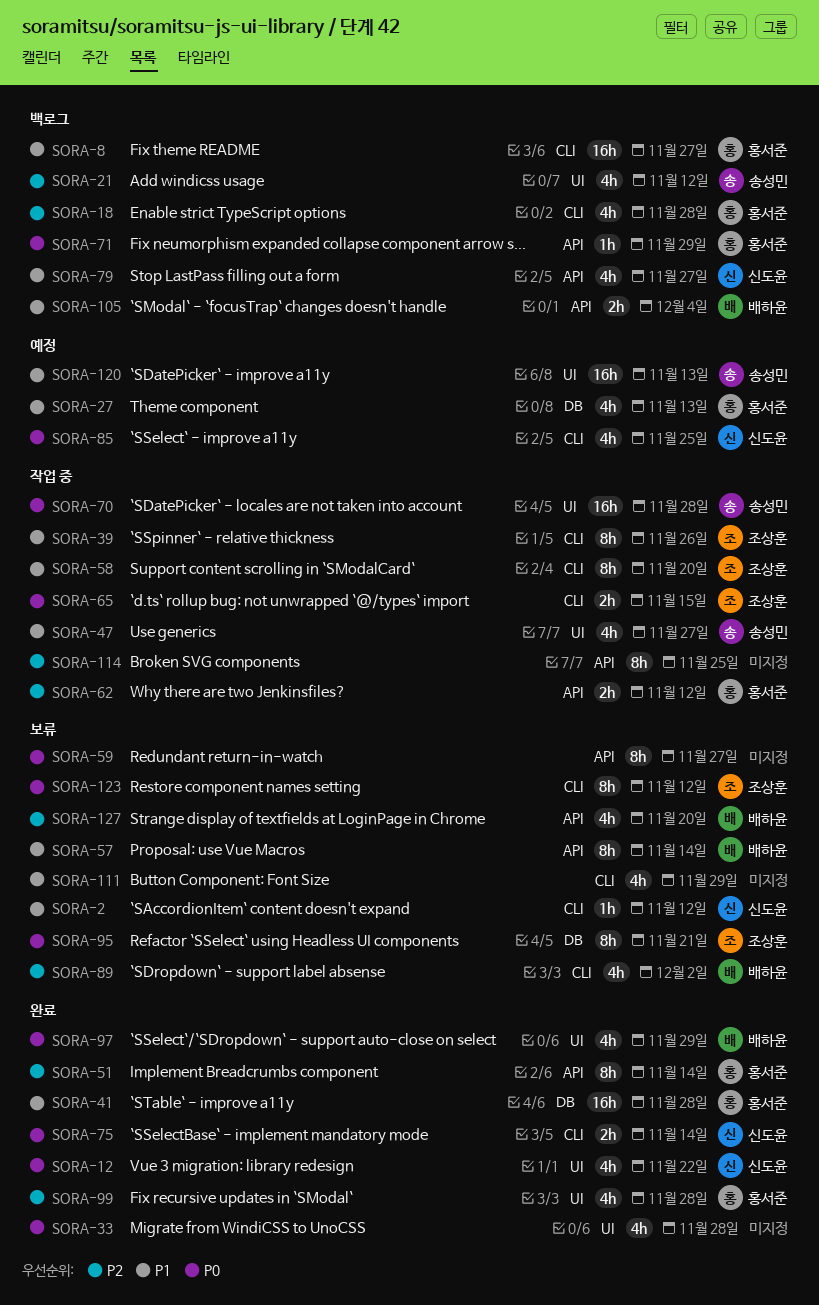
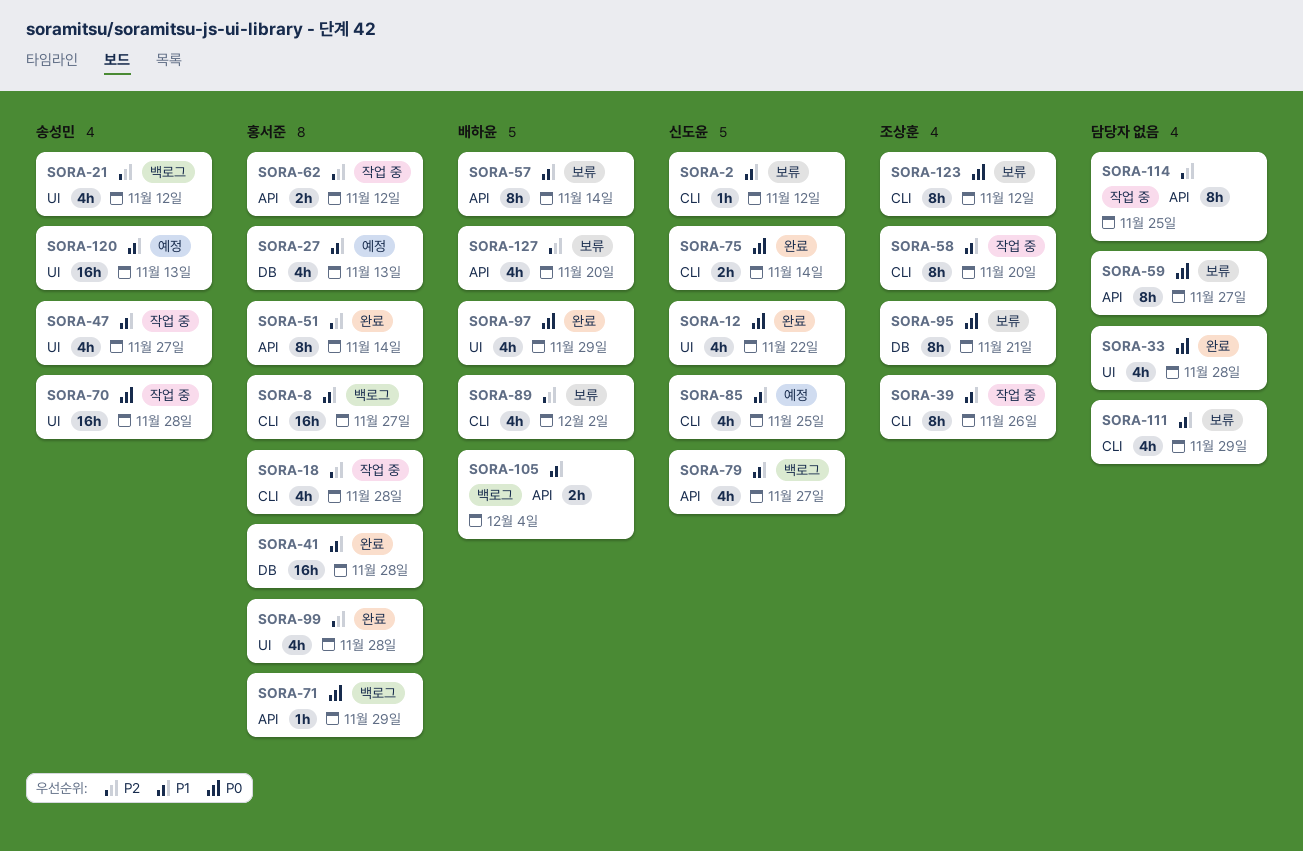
SORA-18, status: 백로그 -> 작업 중
SORA-65: present -> none
SORA-85, priority: P0 -> P1

